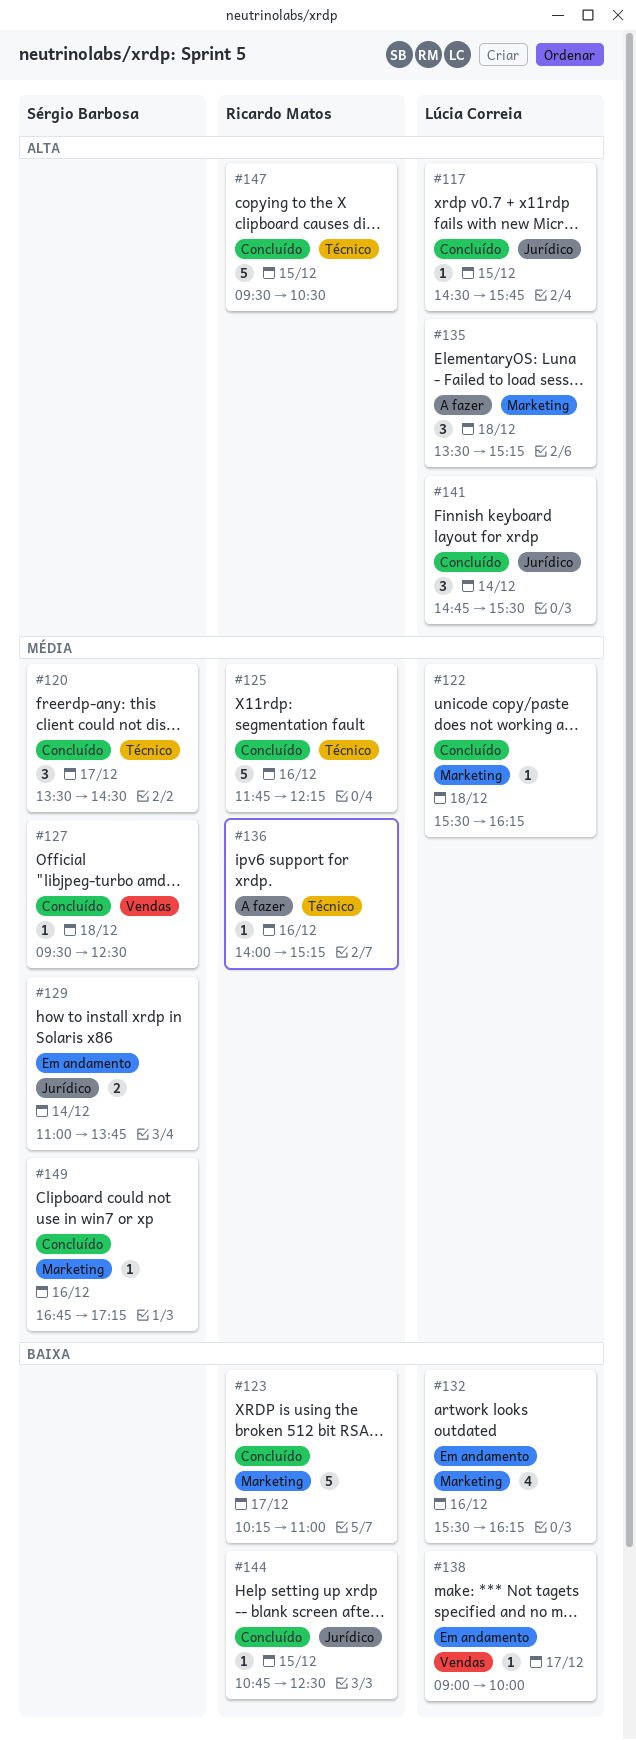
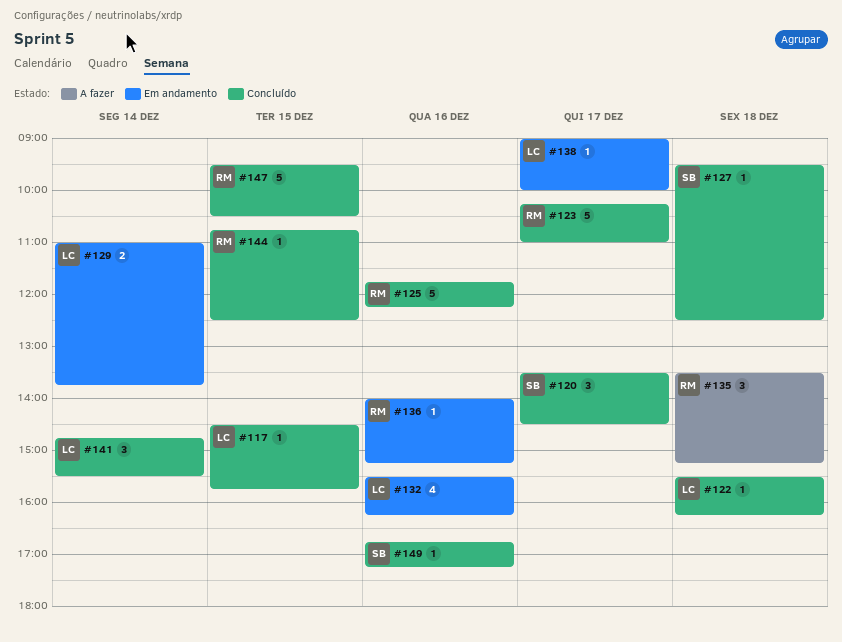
#129, owner: Sérgio Barbosa -> Lúcia Correia
#135, owner: Lúcia Correia -> Ricardo Matos
#136, status: A fazer -> Em andamento

